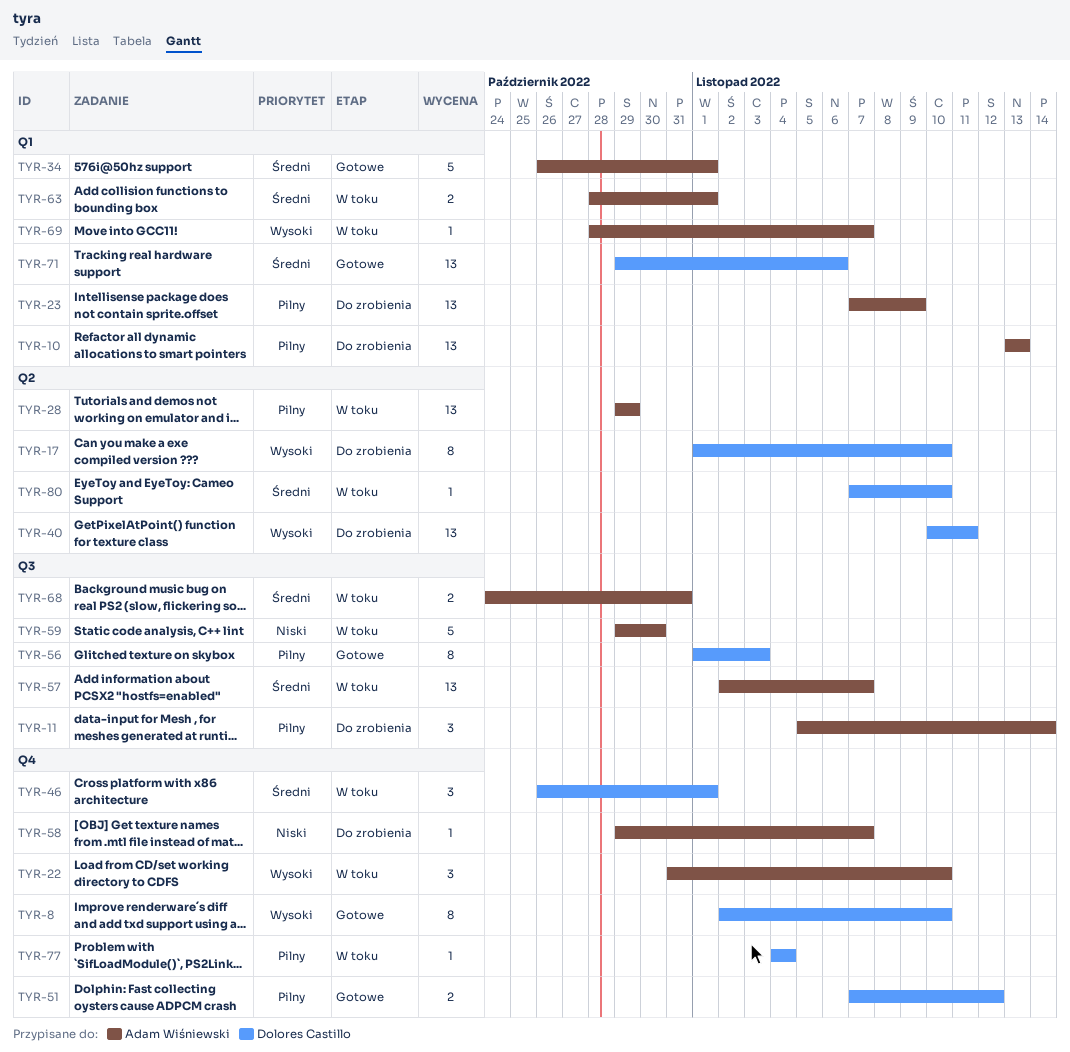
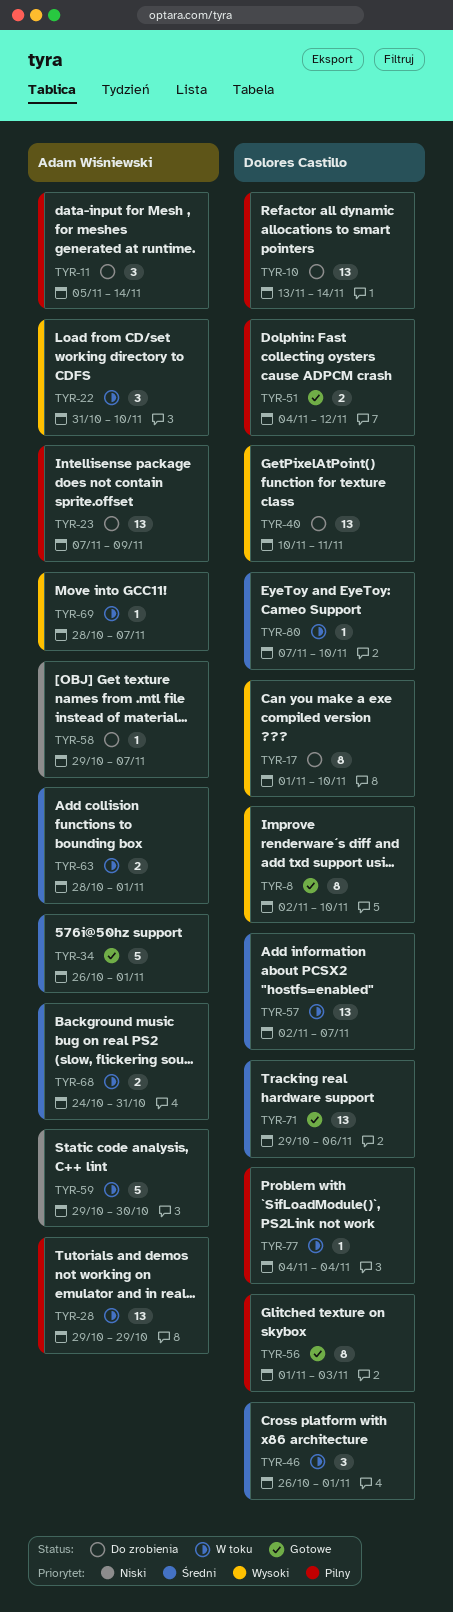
TYR-10, owner: Adam Wiśniewski -> Dolores Castillo
TYR-10, due: Nov 13 -> Nov 14
TYR-51, start: Nov 7 -> Nov 4
TYR-57, owner: Adam Wiśniewski -> Dolores Castillo

